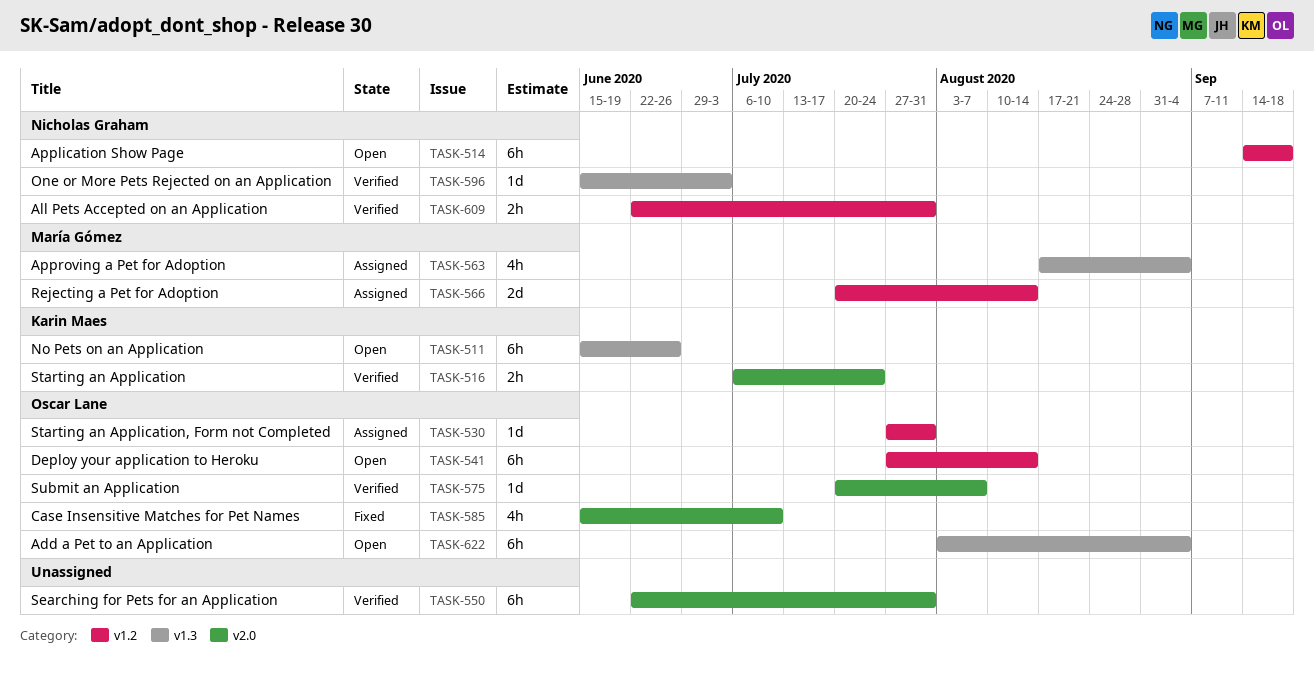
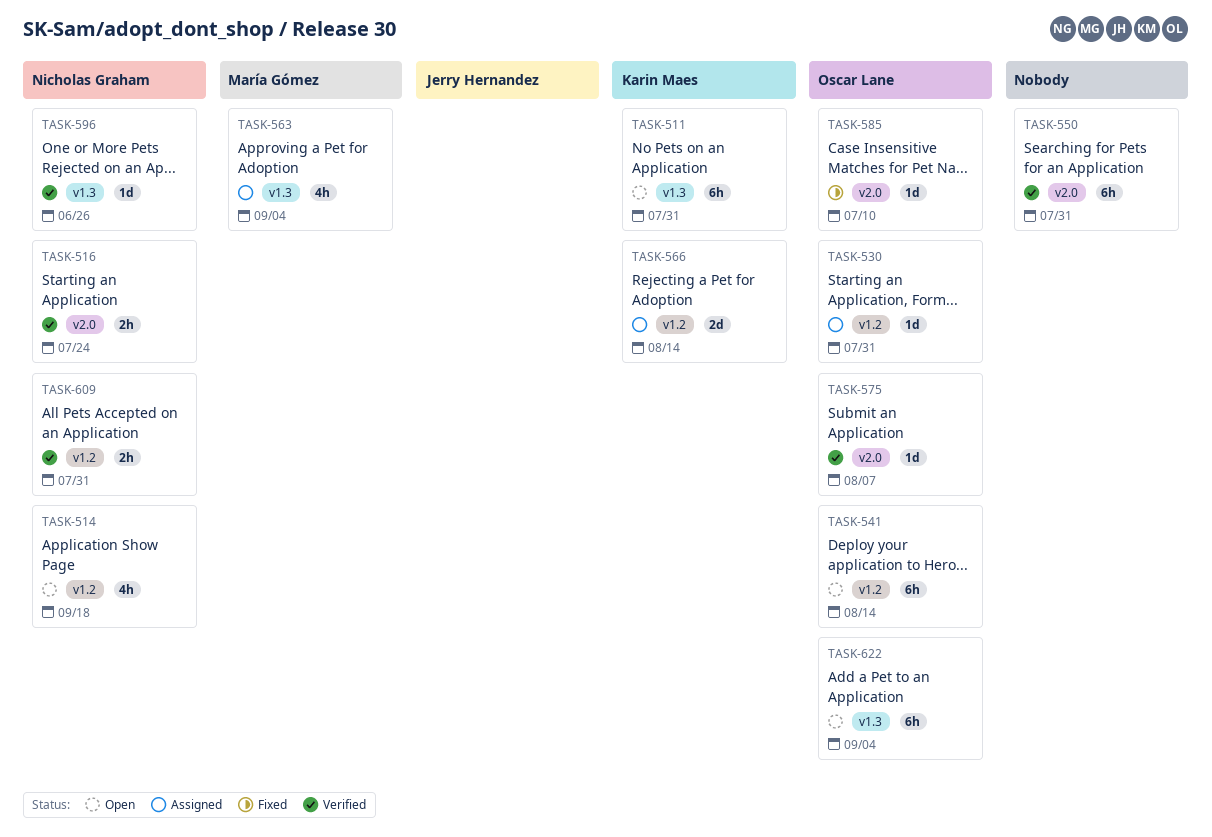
TASK-511, due: Jun 26 -> Jul 31
TASK-514, estimate: 6h -> 4h
TASK-516, owner: Karin Maes -> Nicholas Graham
TASK-566, owner: María Gómez -> Karin Maes
TASK-585, estimate: 4h -> 1d
TASK-596, due: Jul 3 -> Jun 26

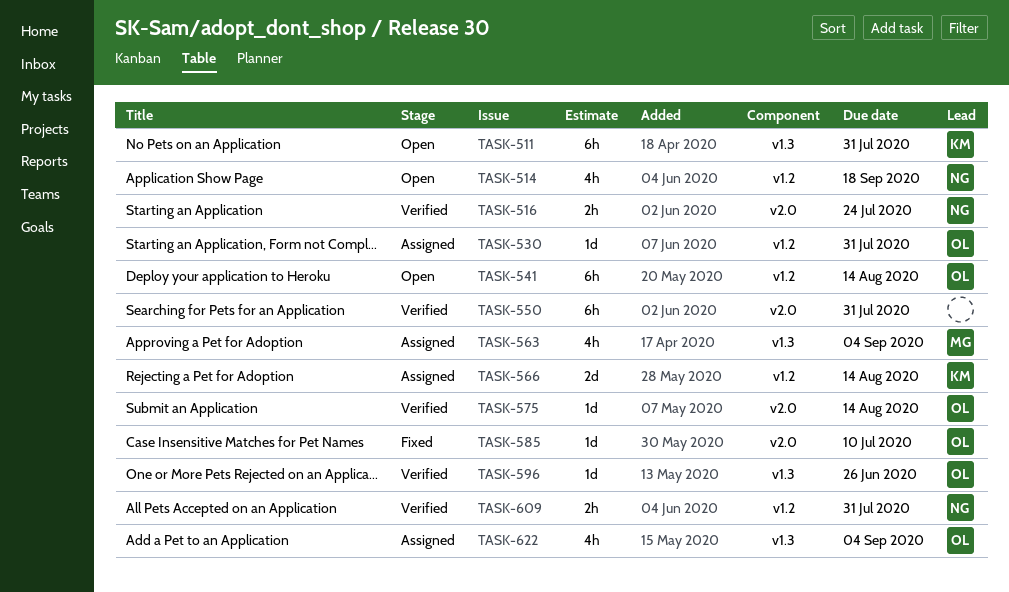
TASK-575, due: Aug 7 -> Aug 14
TASK-596, owner: Nicholas Graham -> Oscar Lane
TASK-622, status: Open -> Assigned
TASK-622, estimate: 6h -> 4h

